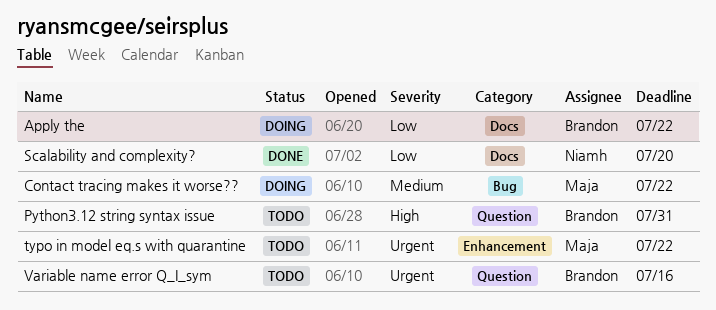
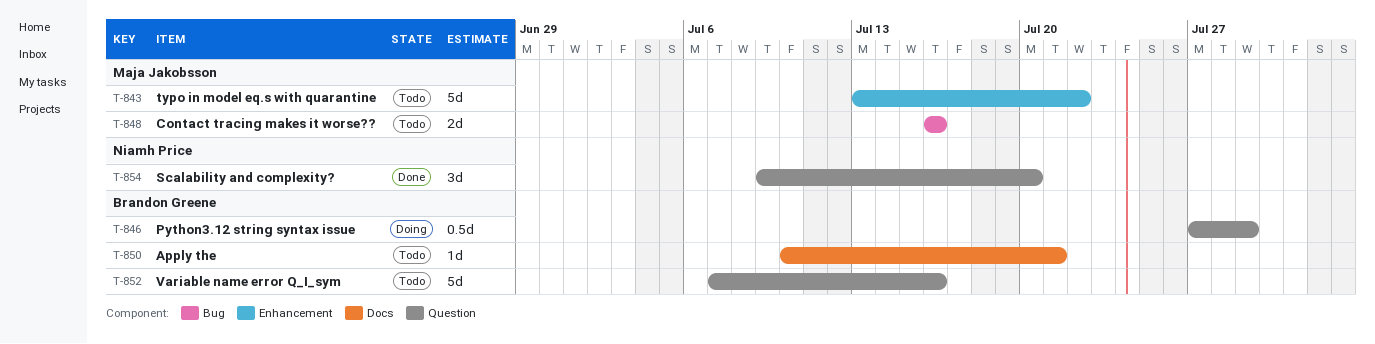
Apply the, status: Doing -> Todo
Apply the, due: Jul 22 -> Jul 21
Contact tracing makes it worse??, status: Doing -> Todo
Contact tracing makes it worse??, due: Jul 22 -> Jul 16
Python3.12 string syntax issue, status: Todo -> Doing
Python3.12 string syntax issue, due: Jul 31 -> Jul 29
Scalability and complexity?, label: Docs -> Question

